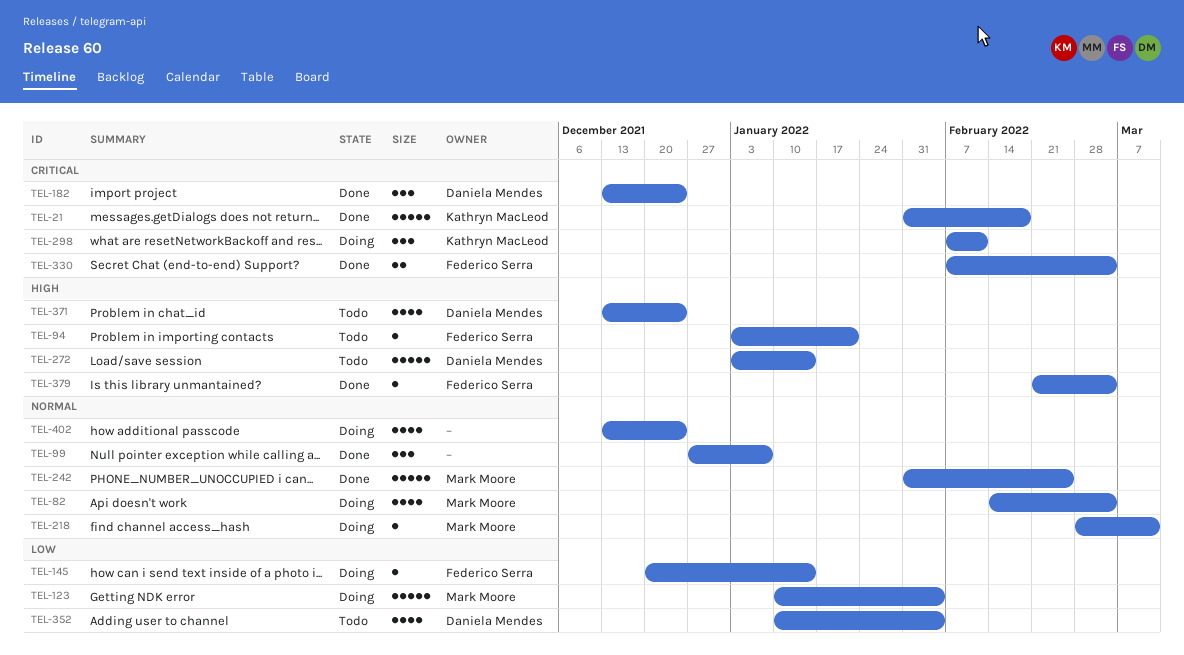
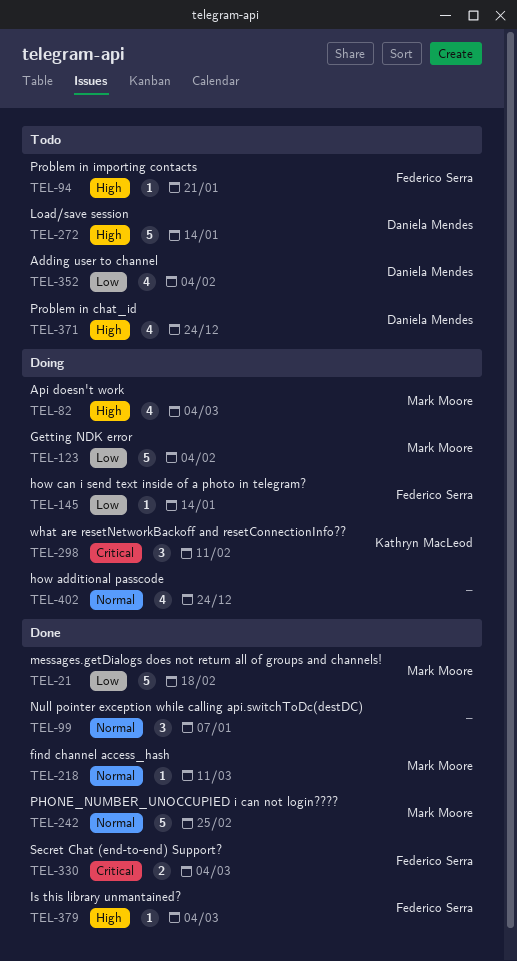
TEL-21, owner: Kathryn MacLeod -> Mark Moore
TEL-21, priority: Critical -> Low
TEL-82, priority: Normal -> High
TEL-182: present -> none
TEL-218, status: Doing -> Done

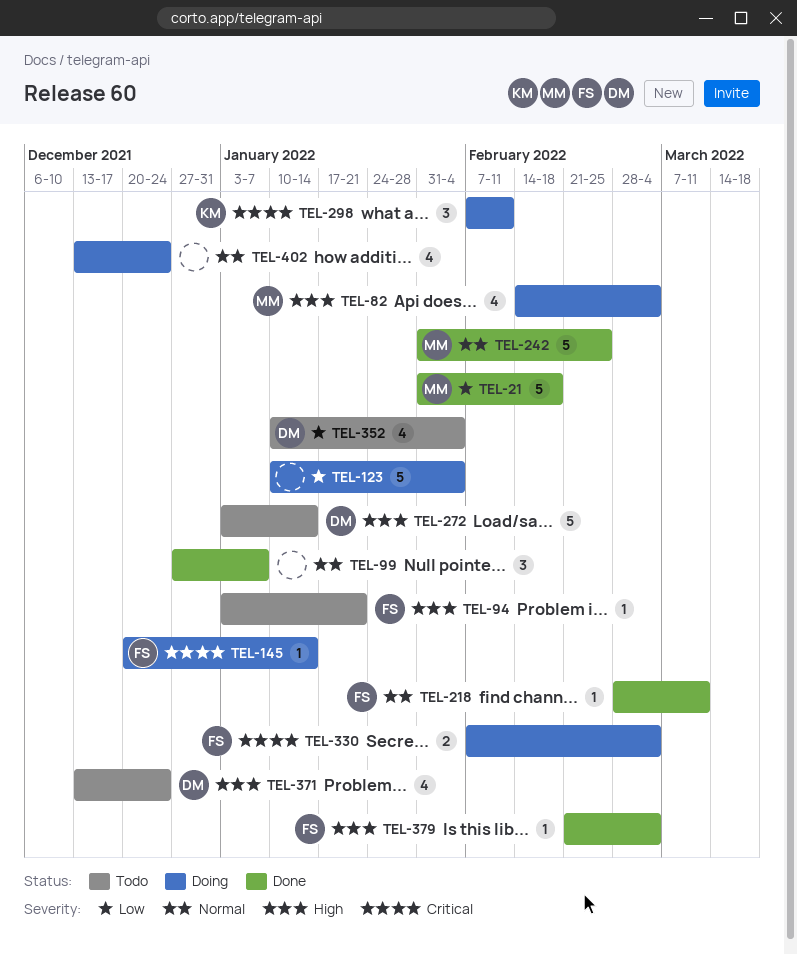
TEL-123, owner: Mark Moore -> none
TEL-145, priority: Low -> Critical
TEL-218, owner: Mark Moore -> Federico Serra
TEL-330, status: Done -> Doing

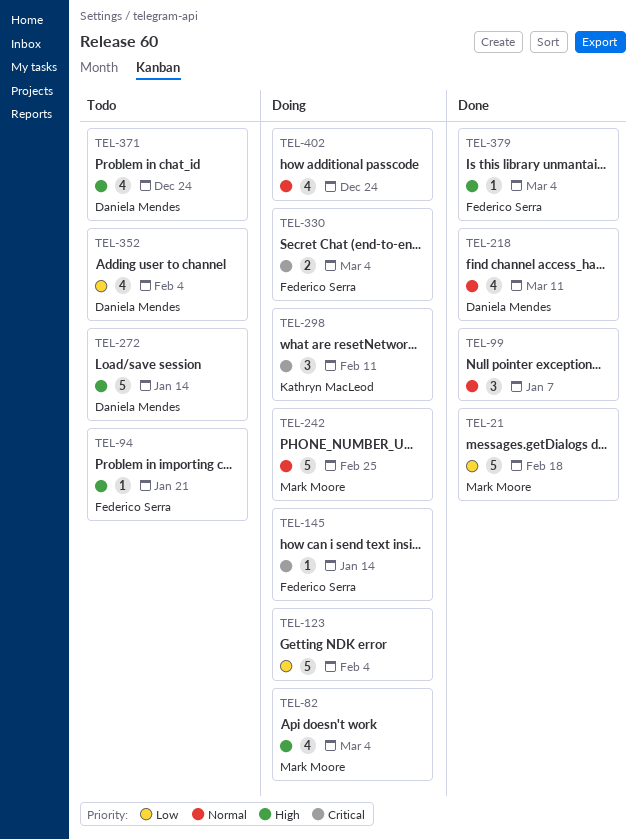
TEL-218, owner: Federico Serra -> Daniela Mendes
TEL-218, estimate: 1 -> 4
TEL-242, status: Done -> Doing

